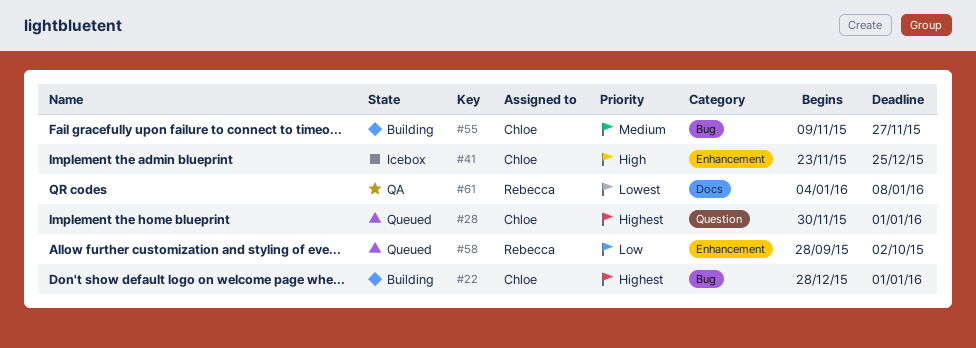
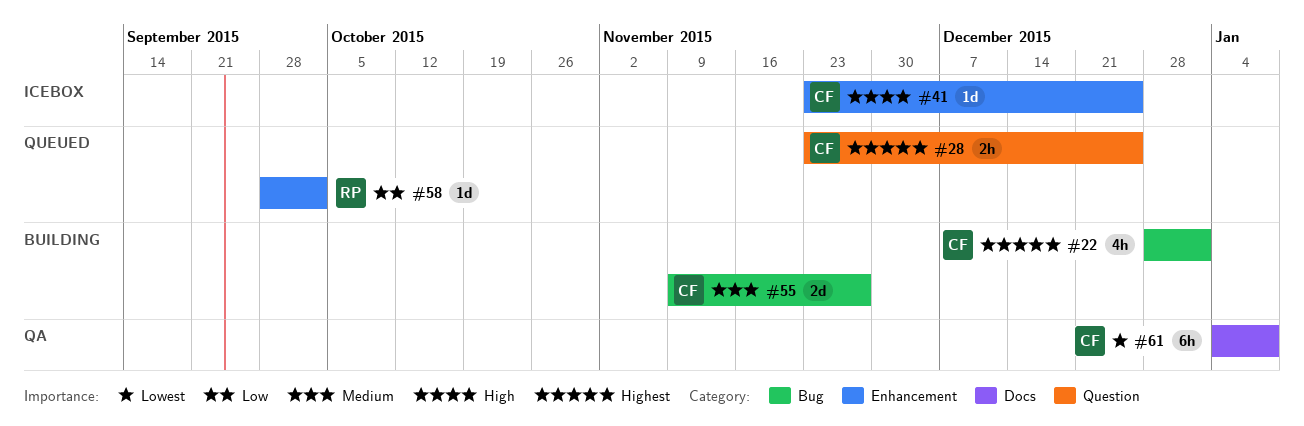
#28, start: Nov 30 -> Nov 23
#28, due: Jan 1 -> Dec 25
#61, owner: Rebecca -> Chloe

